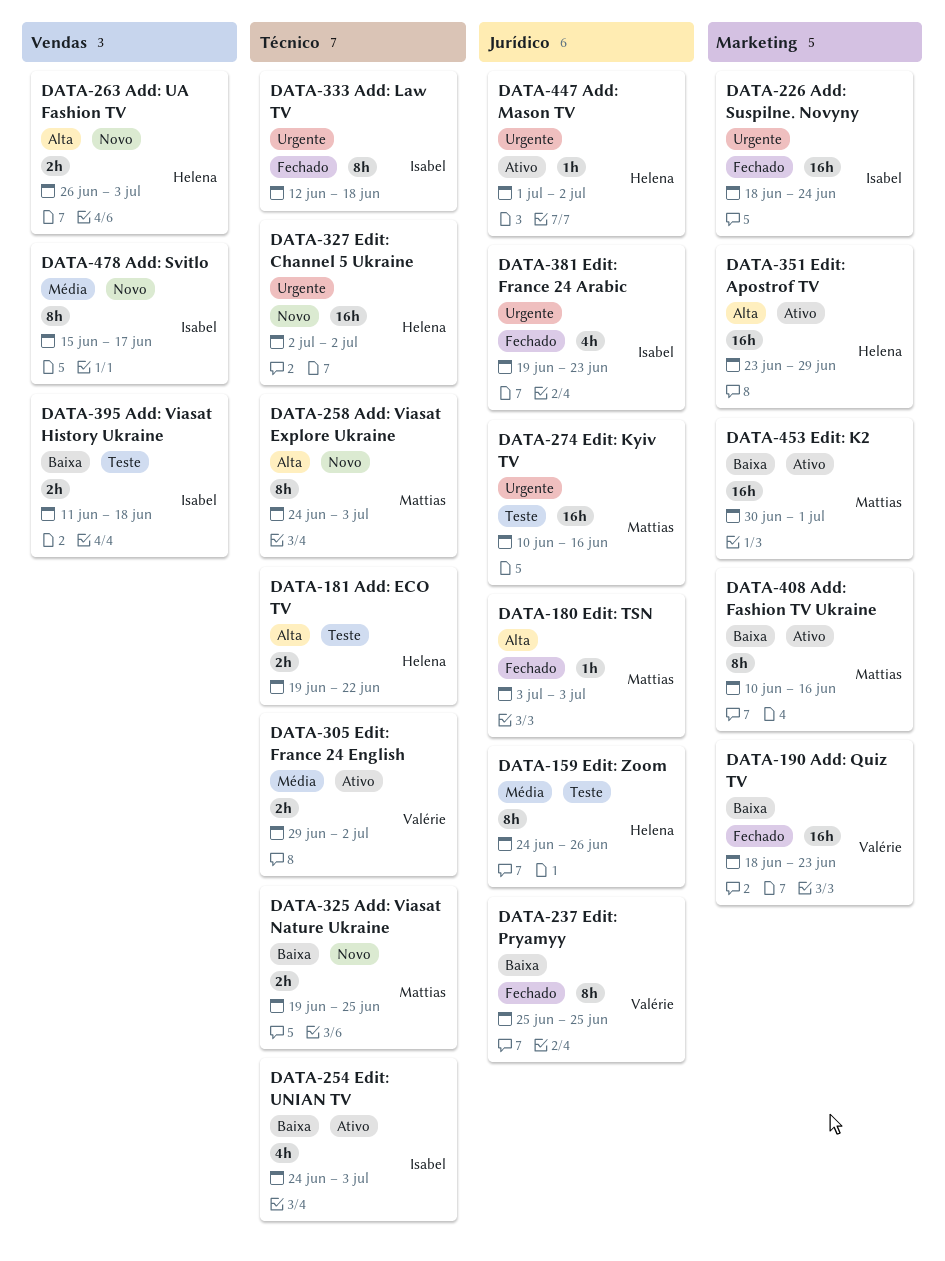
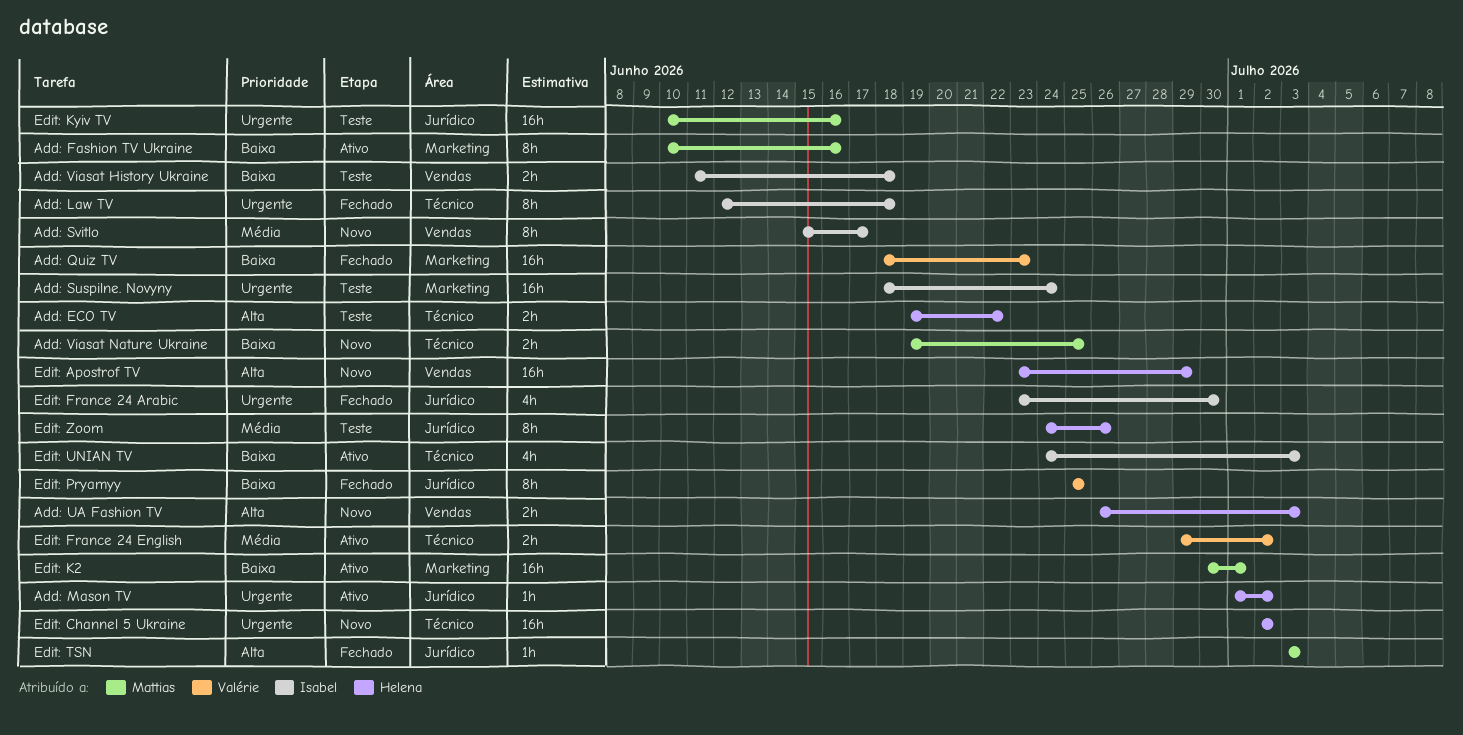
Add: Suspilne. Novyny, status: Fechado -> Teste
Add: Viasat Explore Ukraine: present -> none
Edit: Apostrof TV, status: Ativo -> Novo
Edit: Apostrof TV, label: Marketing -> Vendas
Edit: France 24 Arabic, start: Jun 19 -> Jun 23
Edit: France 24 Arabic, due: Jun 23 -> Jun 30

